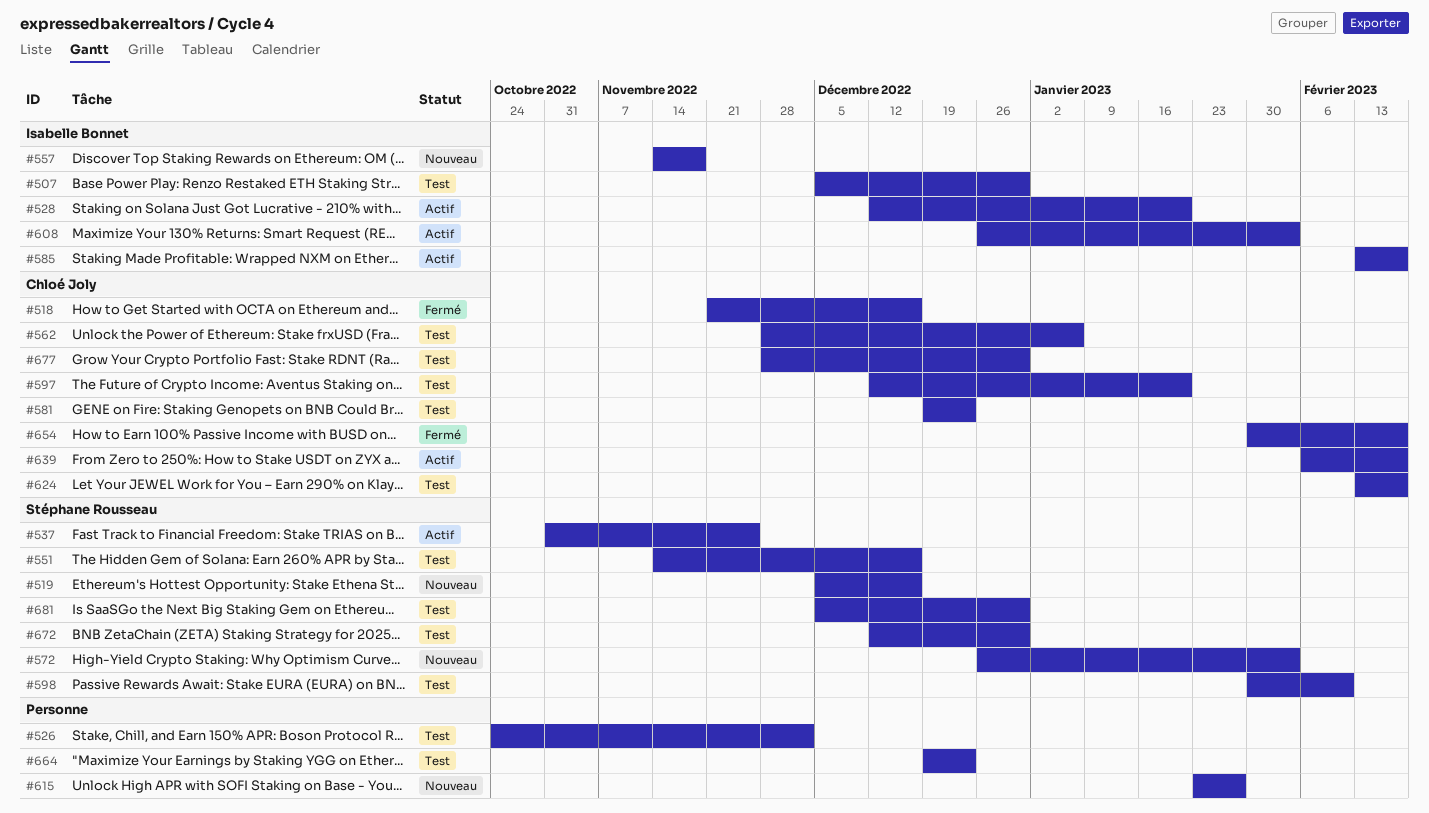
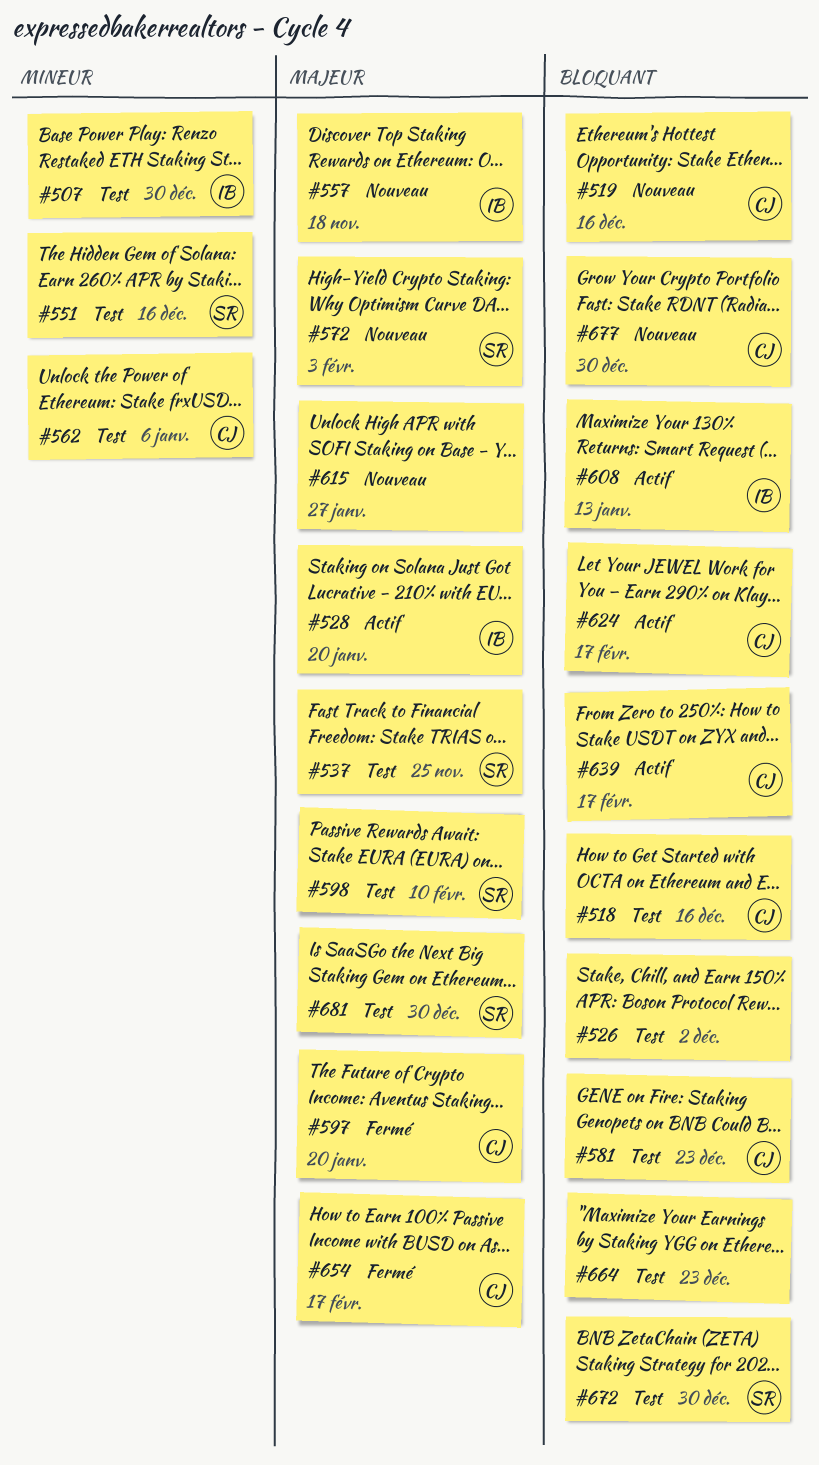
#518, status: Fermé -> Test
#519, owner: Stéphane Rousseau -> Chloé Joly
#537, status: Actif -> Test
#585: present -> none
#597, status: Test -> Fermé
#608, due: Feb 3 -> Jan 13
#624, status: Test -> Actif
#677, status: Test -> Nouveau

